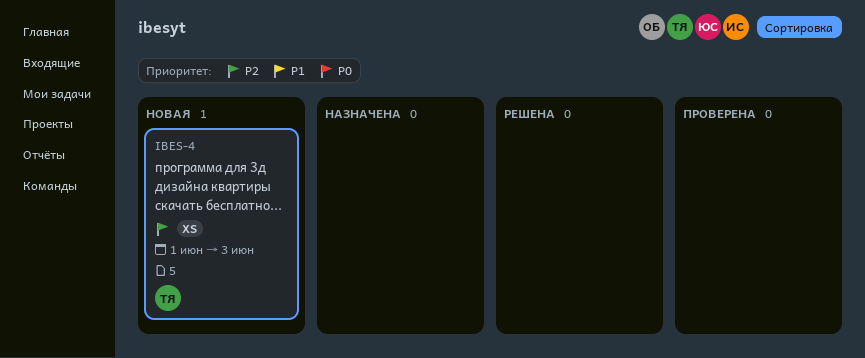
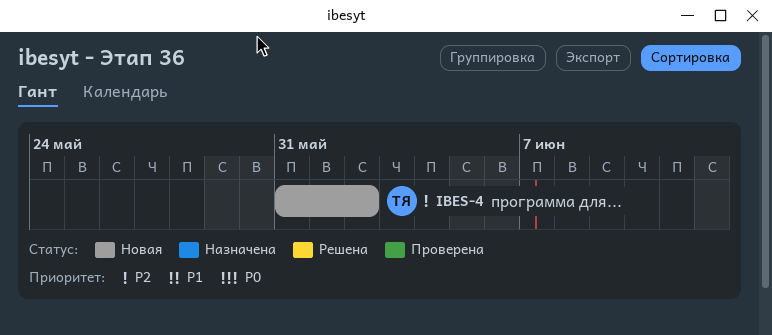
IBES-4, start: Jun 1 -> May 31
IBES-4, due: Jun 3 -> Jun 2

